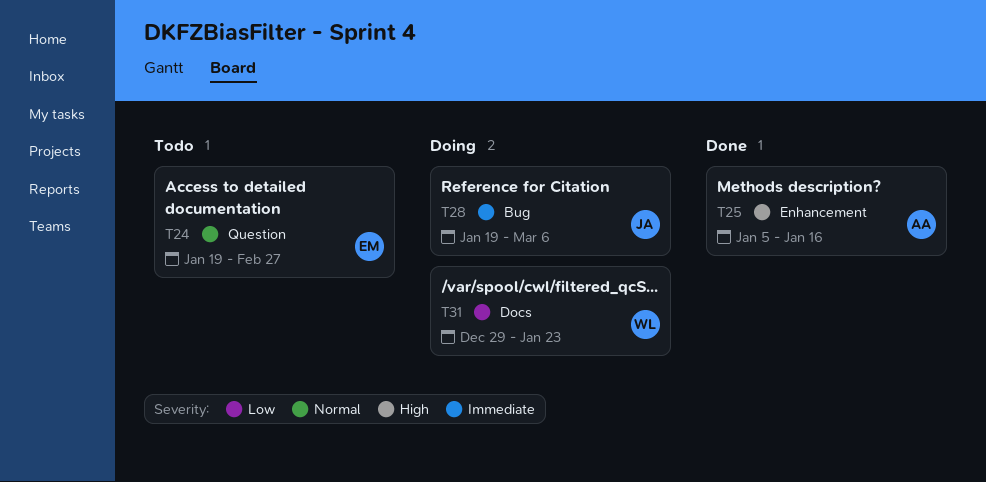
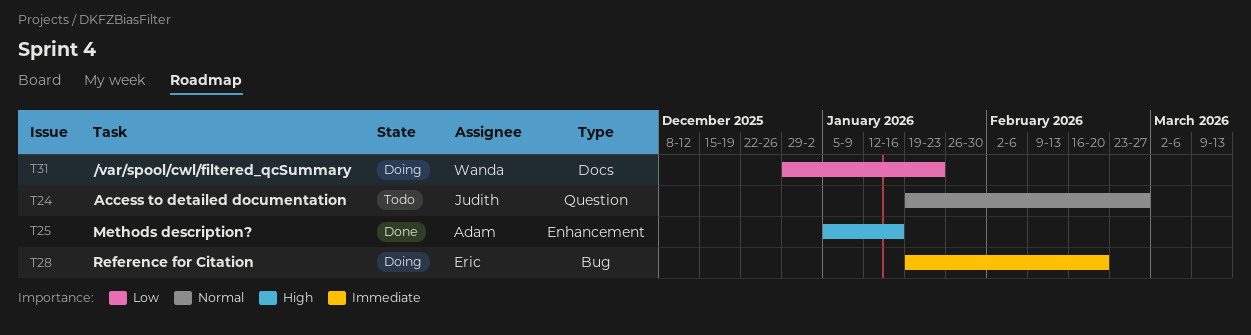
T24, owner: Eric -> Judith
T28, owner: Judith -> Eric
T28, due: Mar 6 -> Feb 20

